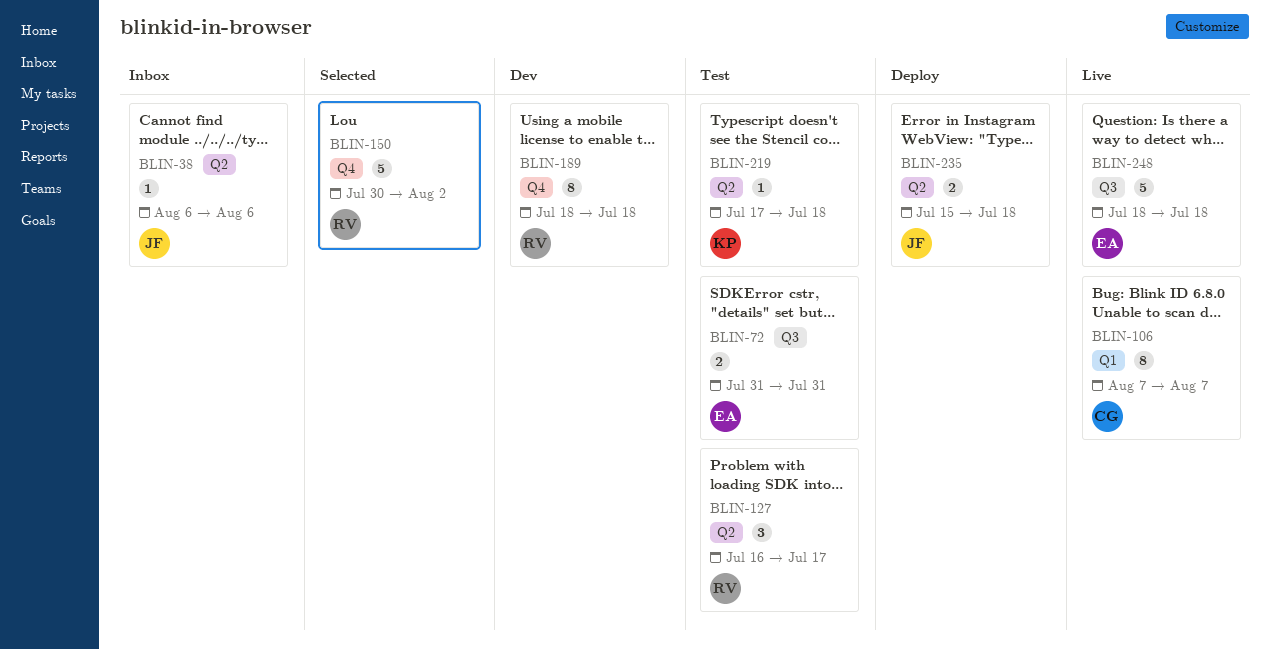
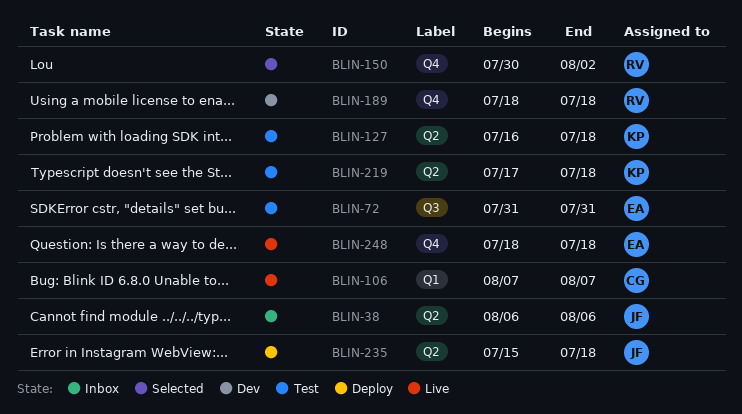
BLIN-127, owner: RV -> KP
BLIN-127, due: Jul 17 -> Jul 18
BLIN-248, label: Q3 -> Q4

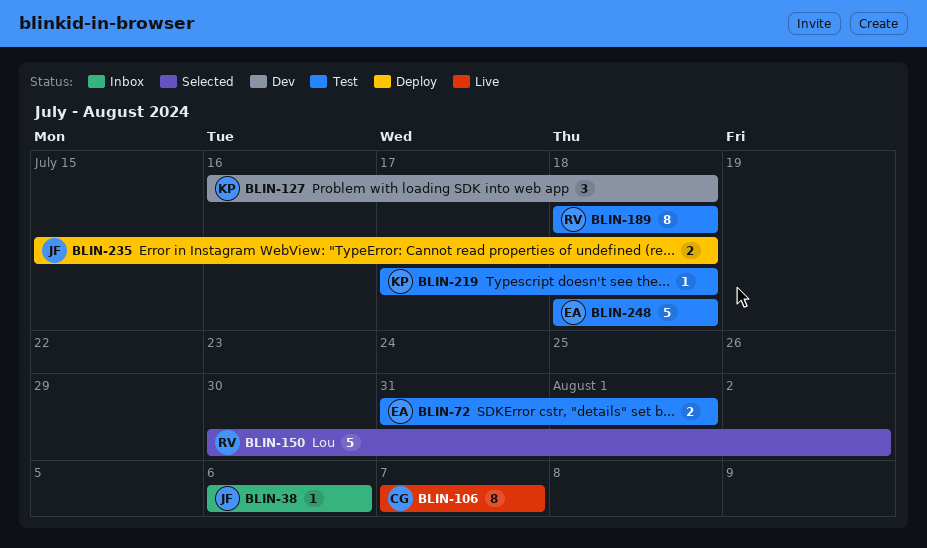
BLIN-72, due: Jul 31 -> Aug 1
BLIN-127, status: Test -> Dev
BLIN-189, status: Dev -> Test
BLIN-248, status: Live -> Test

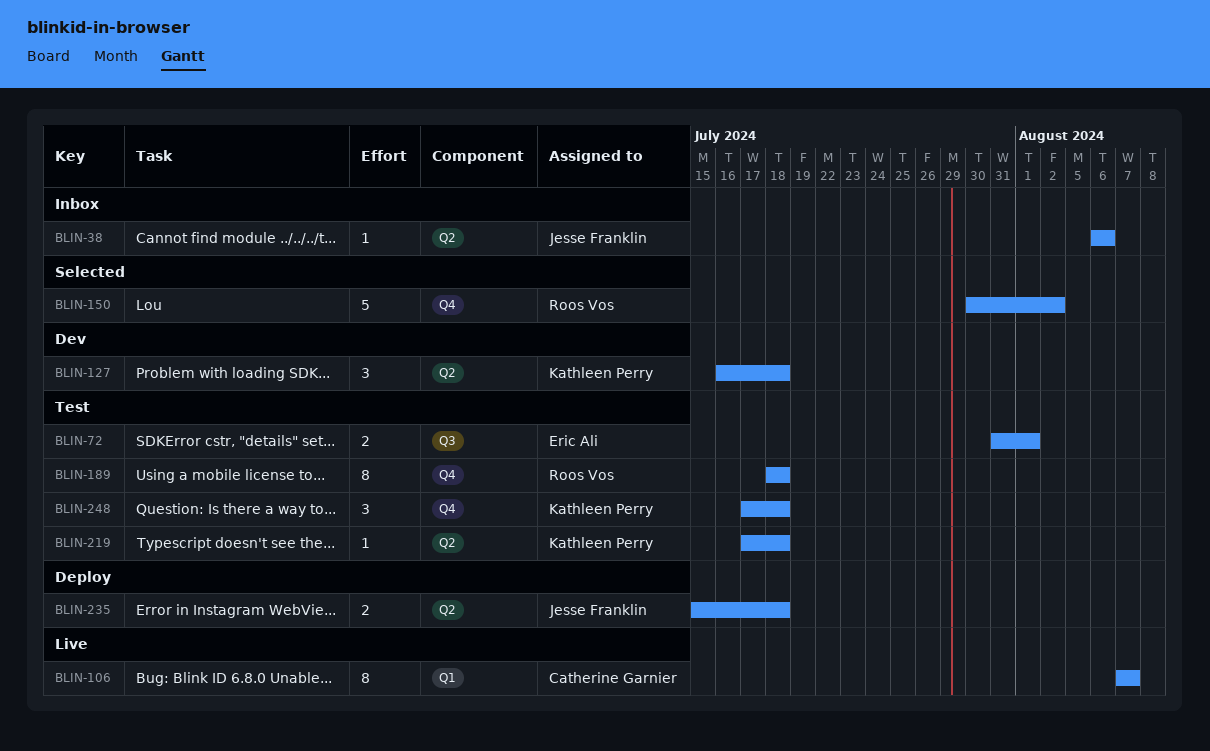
BLIN-248, owner: Eric Ali -> Kathleen Perry
BLIN-248, estimate: 5 -> 3
BLIN-248, start: Jul 18 -> Jul 17

